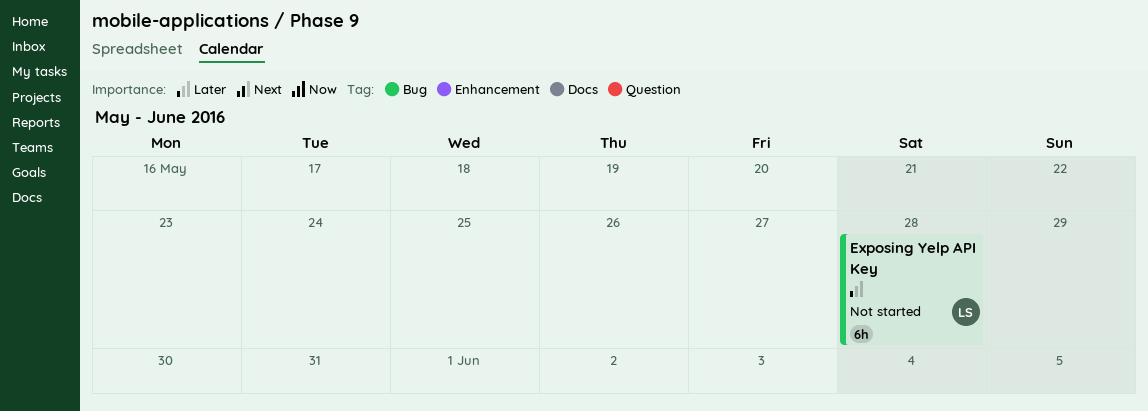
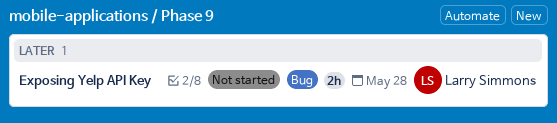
Exposing Yelp API Key, estimate: 6h -> 2h

